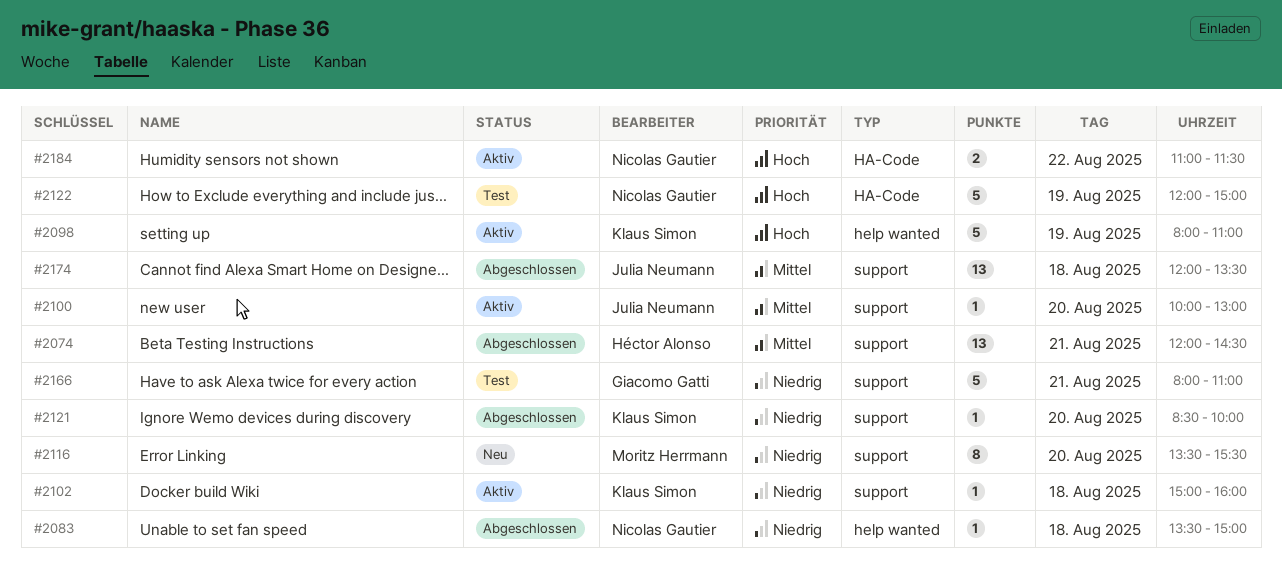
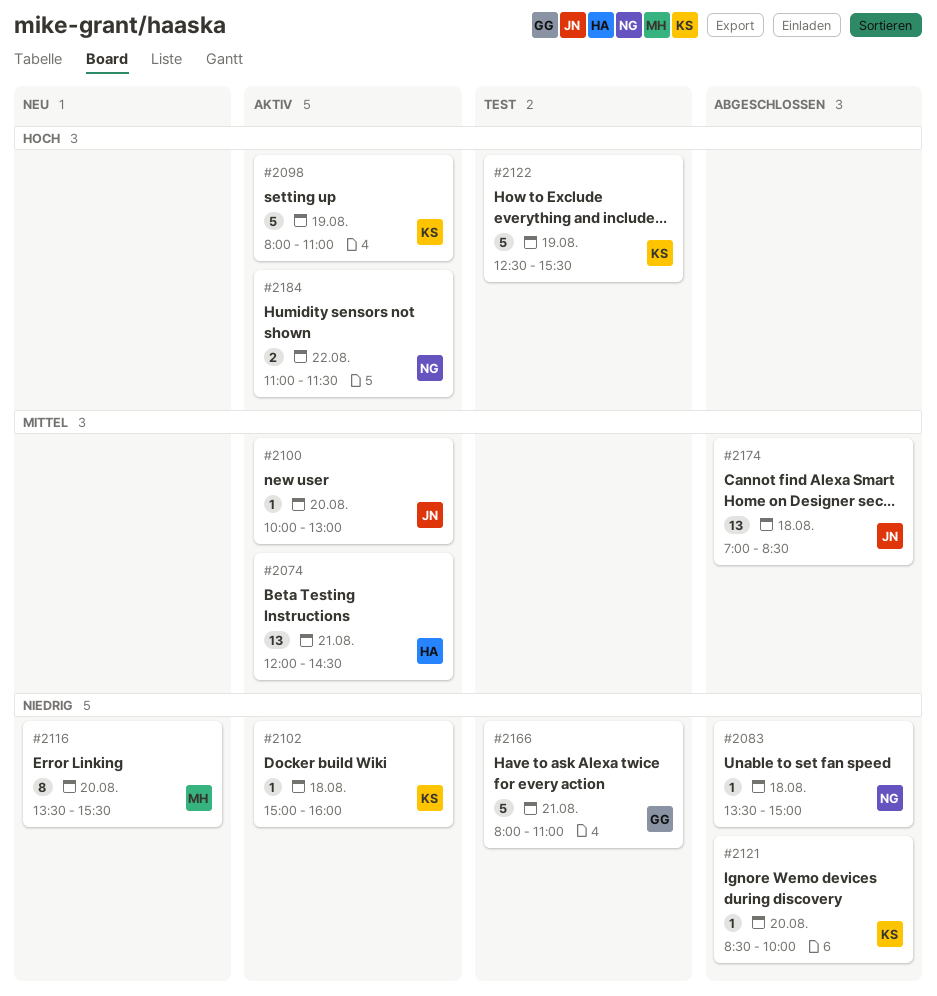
#2074, status: Abgeschlossen -> Aktiv
#2122, owner: Nicolas Gautier -> Klaus Simon
#2122, begins: 12:00 -> 12:30
#2122, ends: 15:00 -> 15:30
#2174, begins: 12:00 -> 07:00
#2174, ends: 13:30 -> 08:30

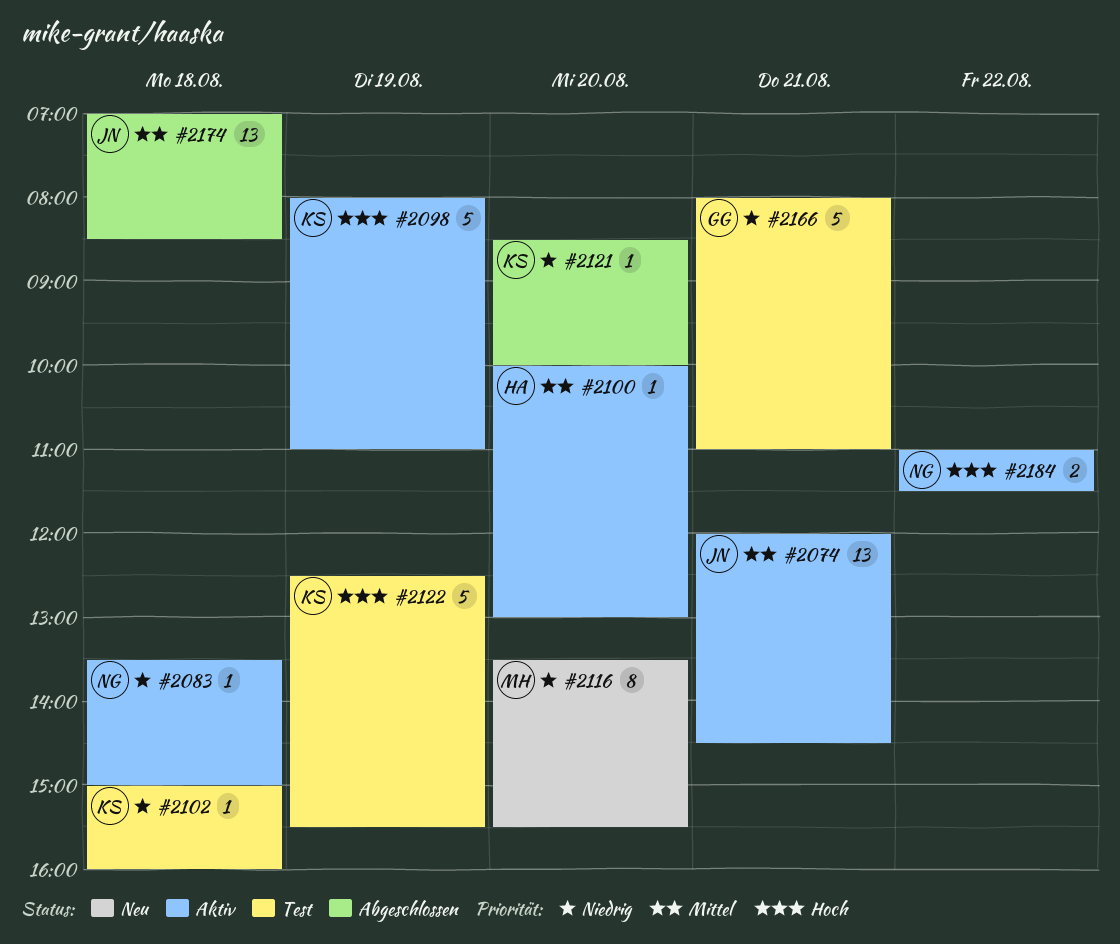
#2074, owner: HA -> JN
#2083, status: Abgeschlossen -> Aktiv
#2100, owner: JN -> HA
#2102, status: Aktiv -> Test

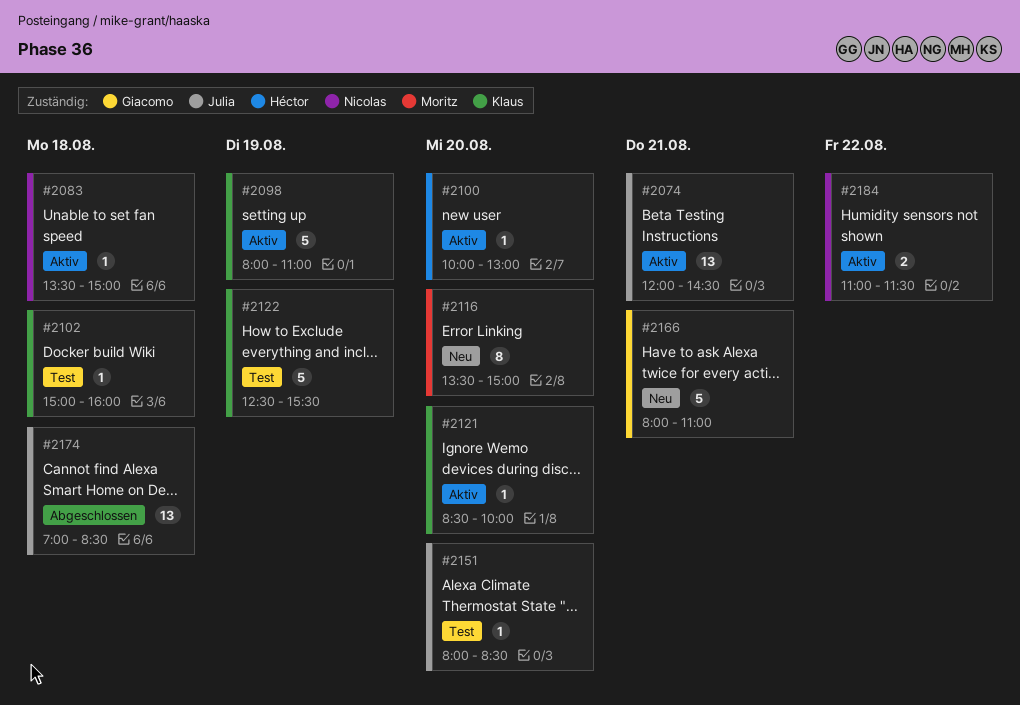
#2116, ends: 15:30 -> 15:00
#2121, status: Abgeschlossen -> Aktiv
#2151: none -> present
#2166, status: Test -> Neu

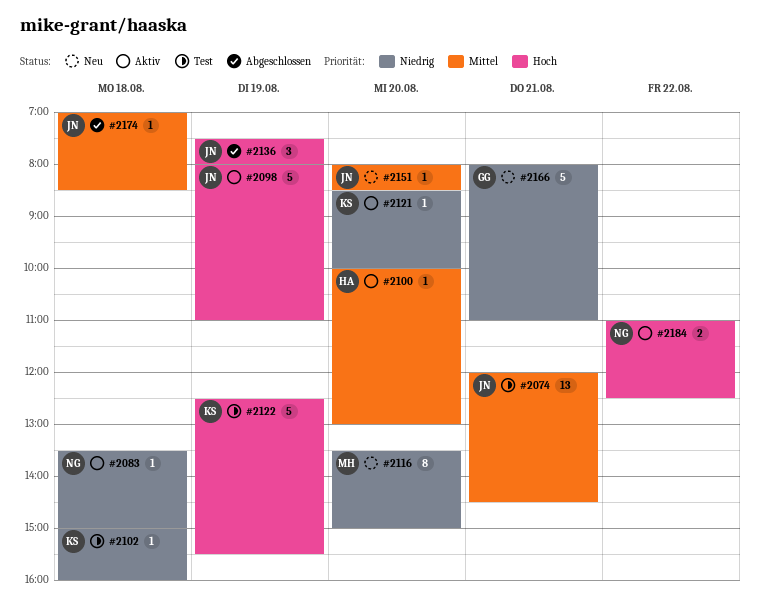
#2074, status: Aktiv -> Test
#2098, owner: Klaus -> Julia
#2136: none -> present
#2151, status: Test -> Neu
#2174, estimate: 13 -> 1
#2184, ends: 11:30 -> 12:30

